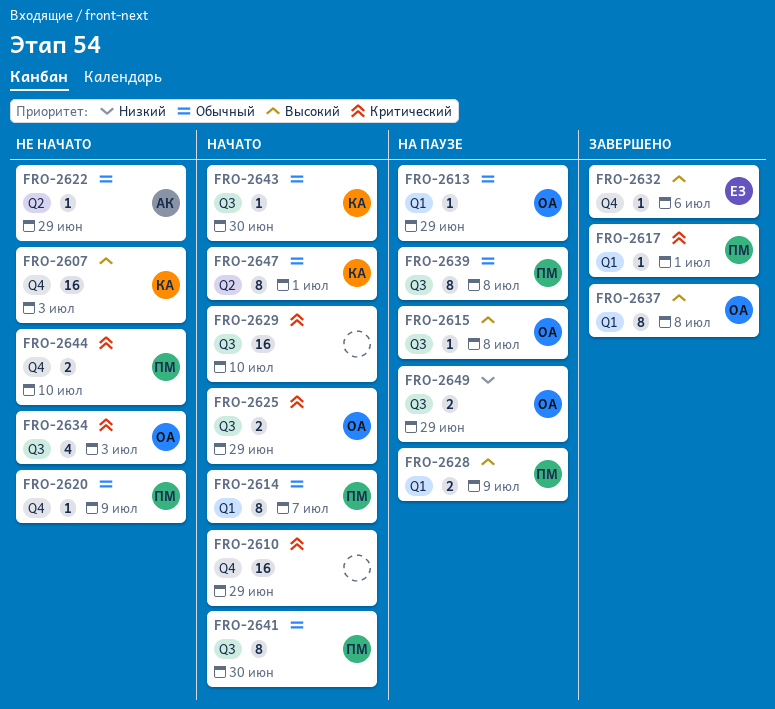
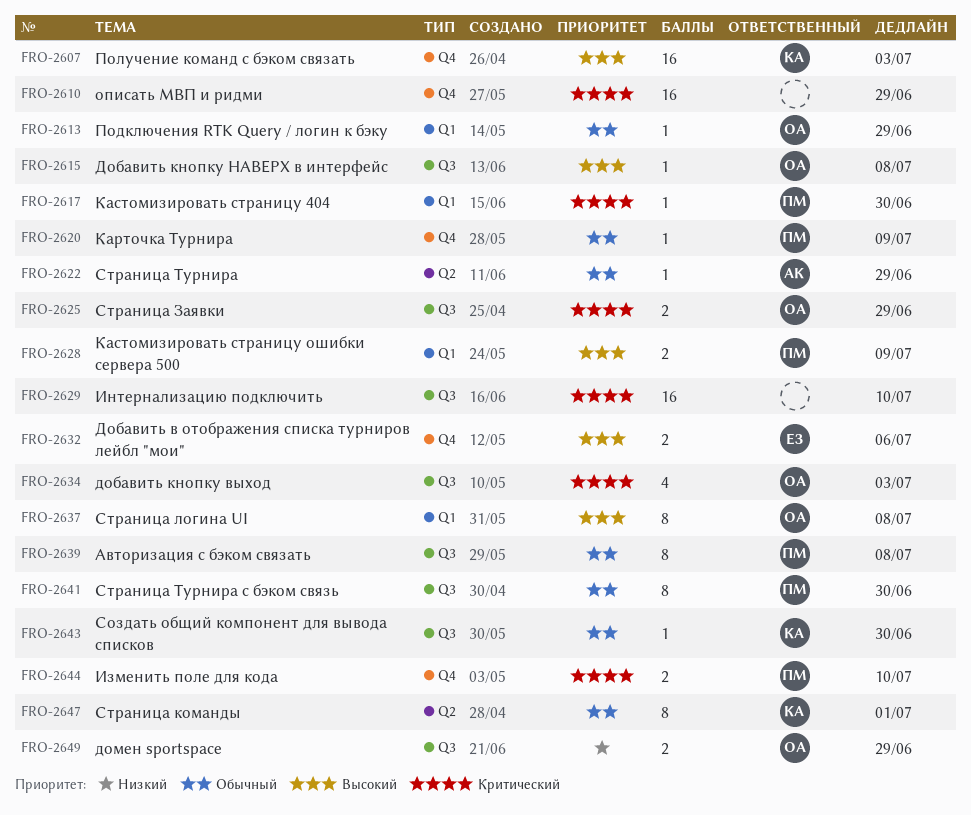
FRO-2614: present -> none
FRO-2617, due: Jul 1 -> Jun 30
FRO-2632, estimate: 1 -> 2

